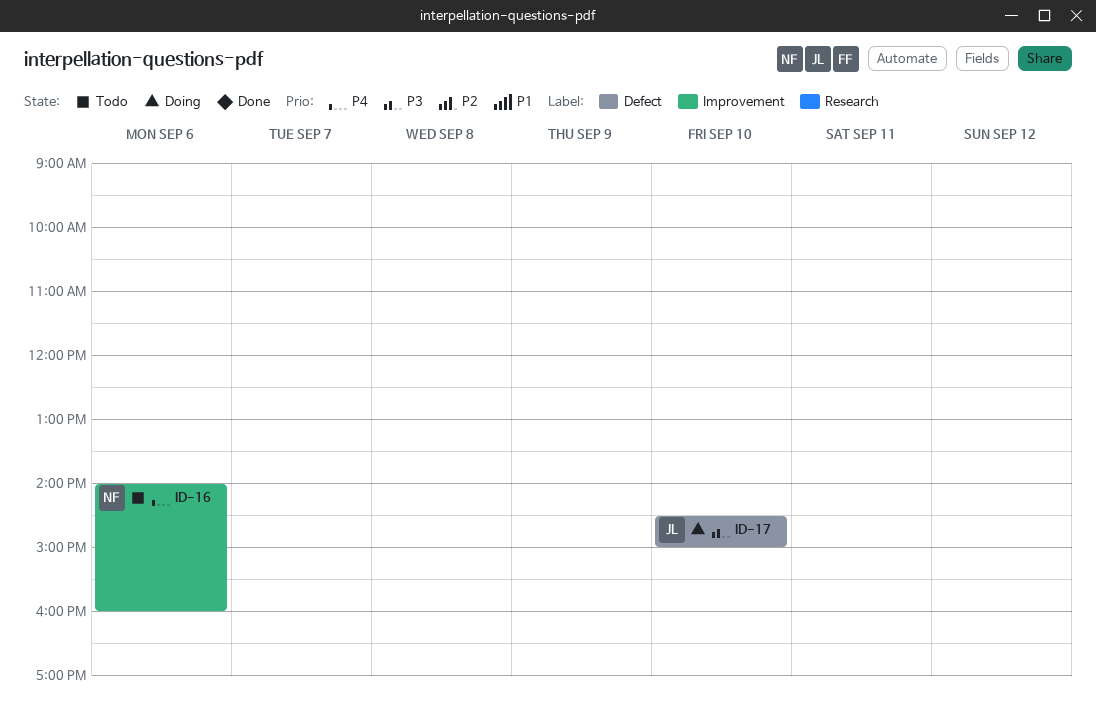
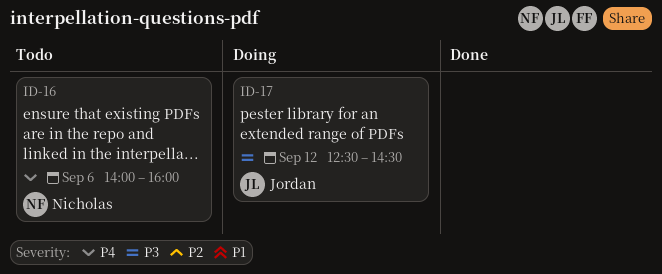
ID-17, day: Sep 10 -> Sep 12
ID-17, begins: 14:30 -> 12:30
ID-17, ends: 15:00 -> 14:30

